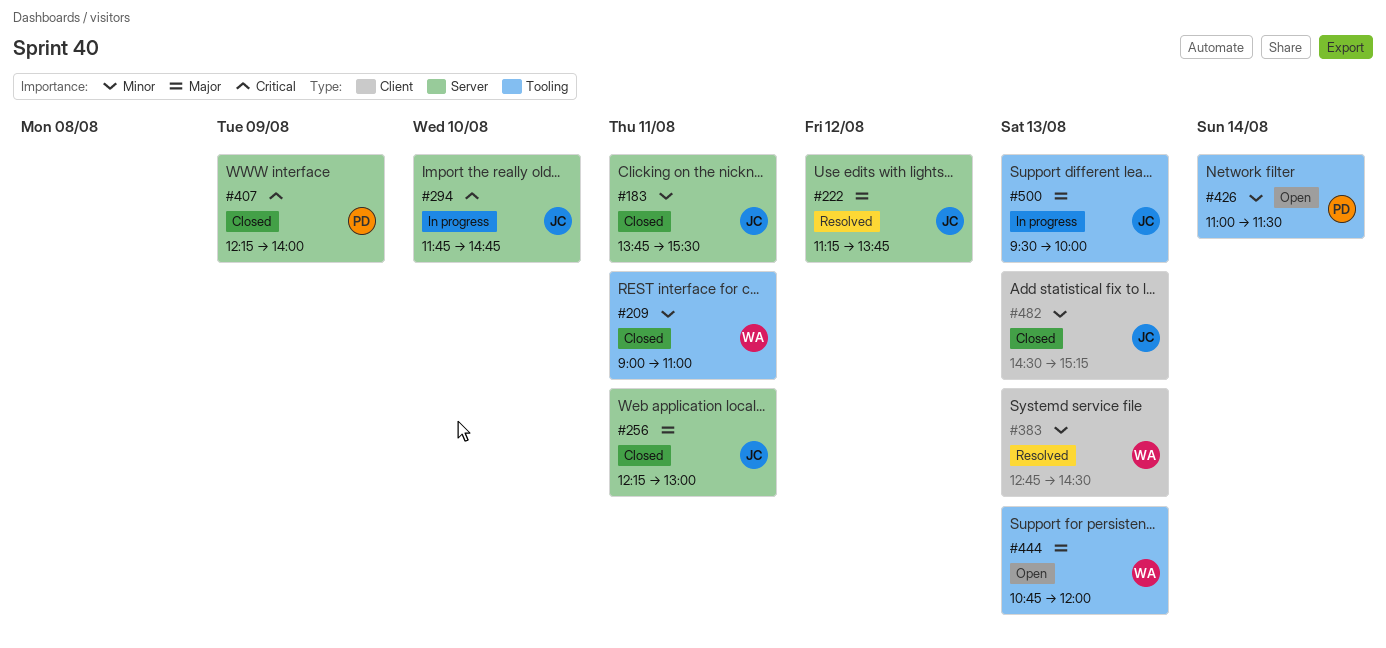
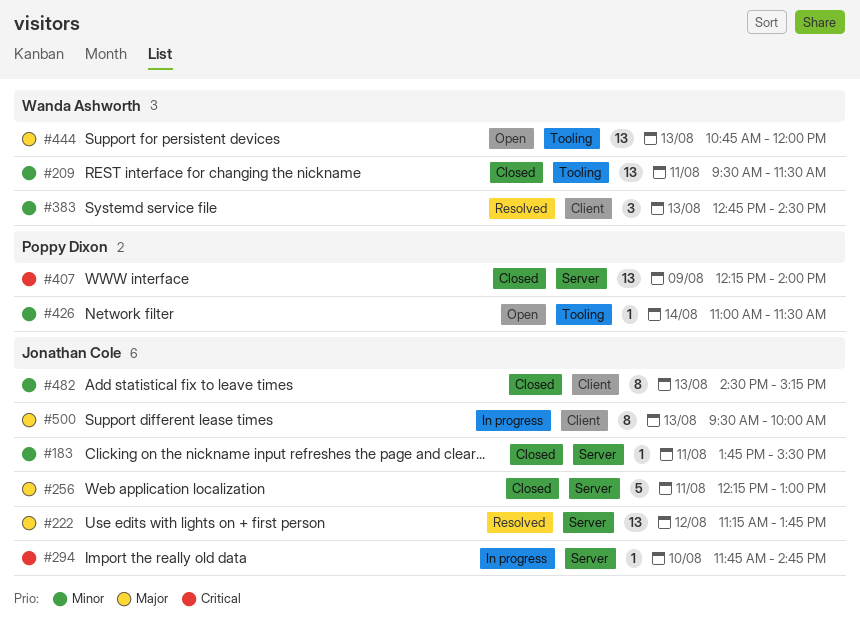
#209, begins: 09:00 -> 09:30
#209, ends: 11:00 -> 11:30
#500, label: Tooling -> Client

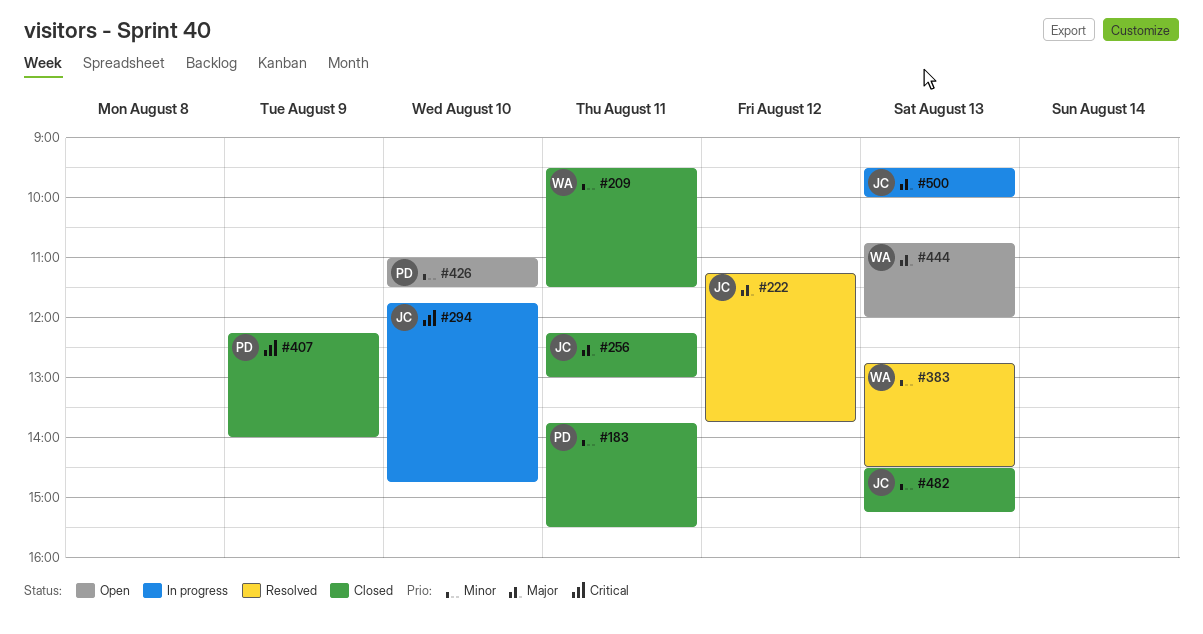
#183, owner: Jonathan Cole -> Poppy Dixon
#426, day: Aug 14 -> Aug 10

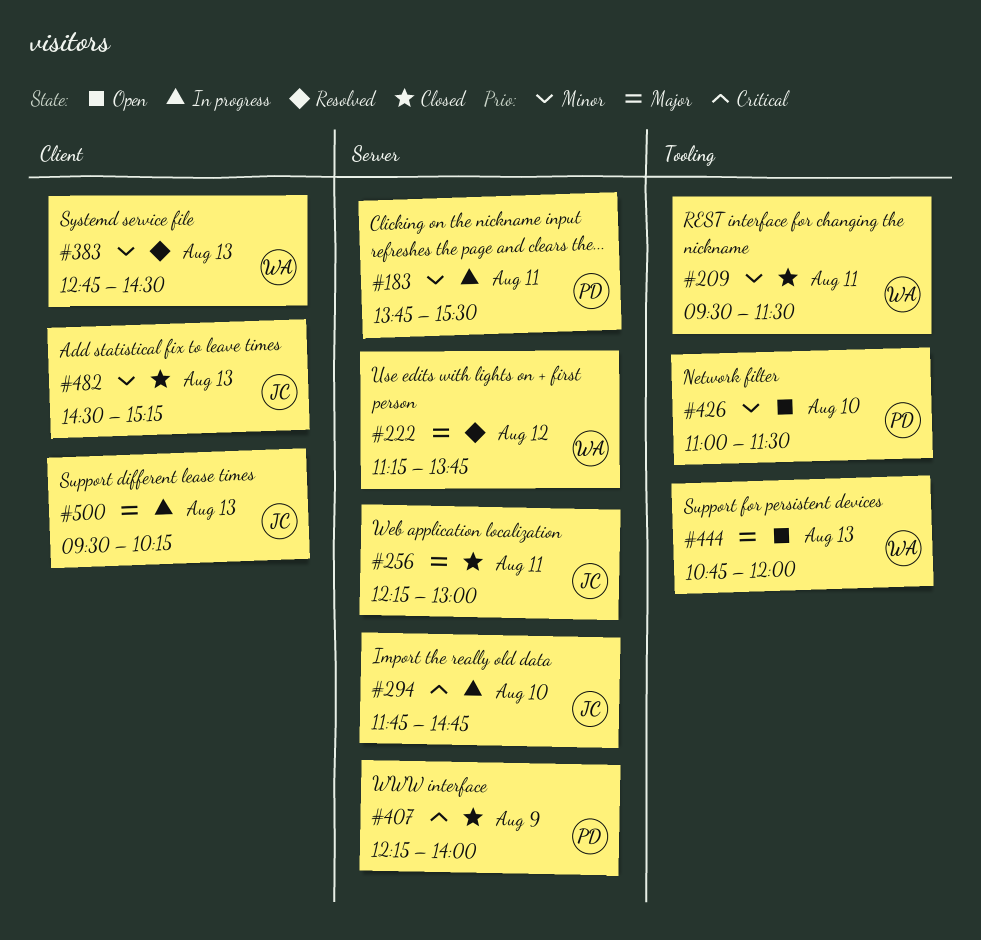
#183, status: Closed -> In progress
#222, owner: JC -> WA
#500, ends: 10:00 -> 10:15

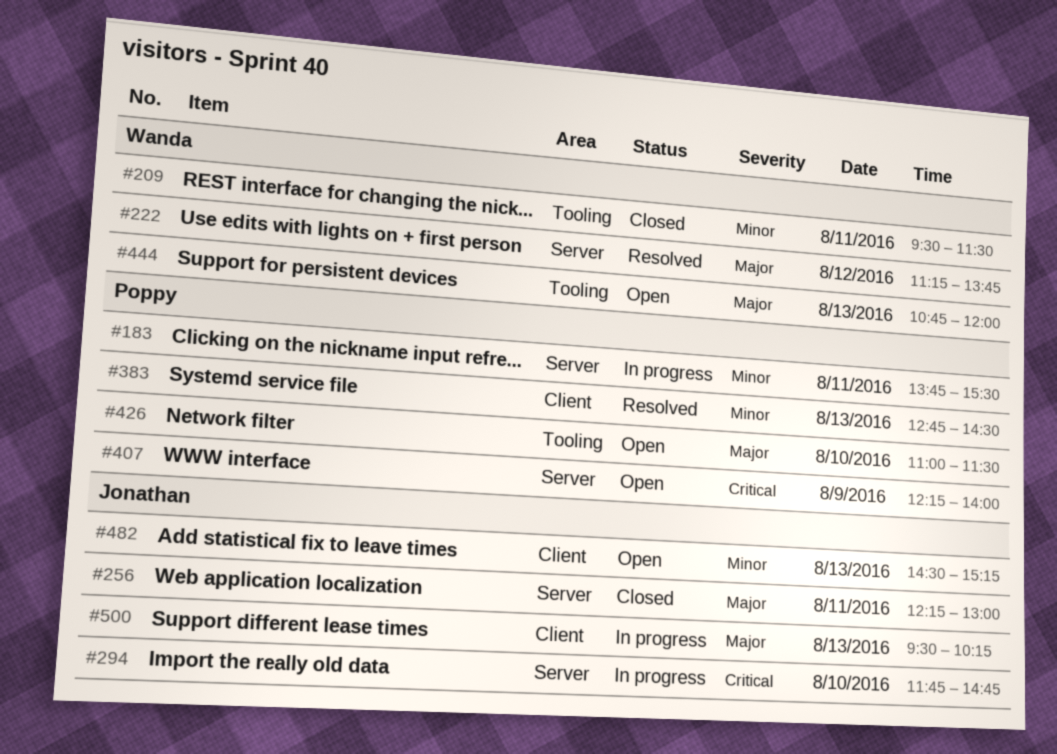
#383, owner: Wanda -> Poppy
#407, status: Closed -> Open
#426, priority: Minor -> Major
#482, status: Closed -> Open

